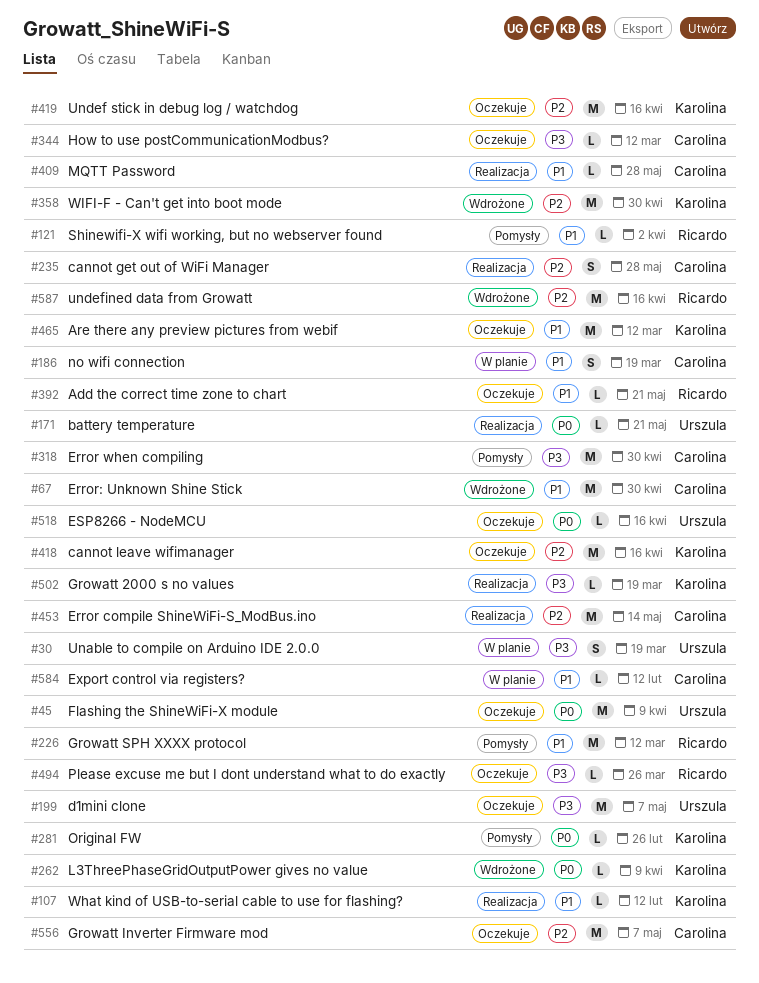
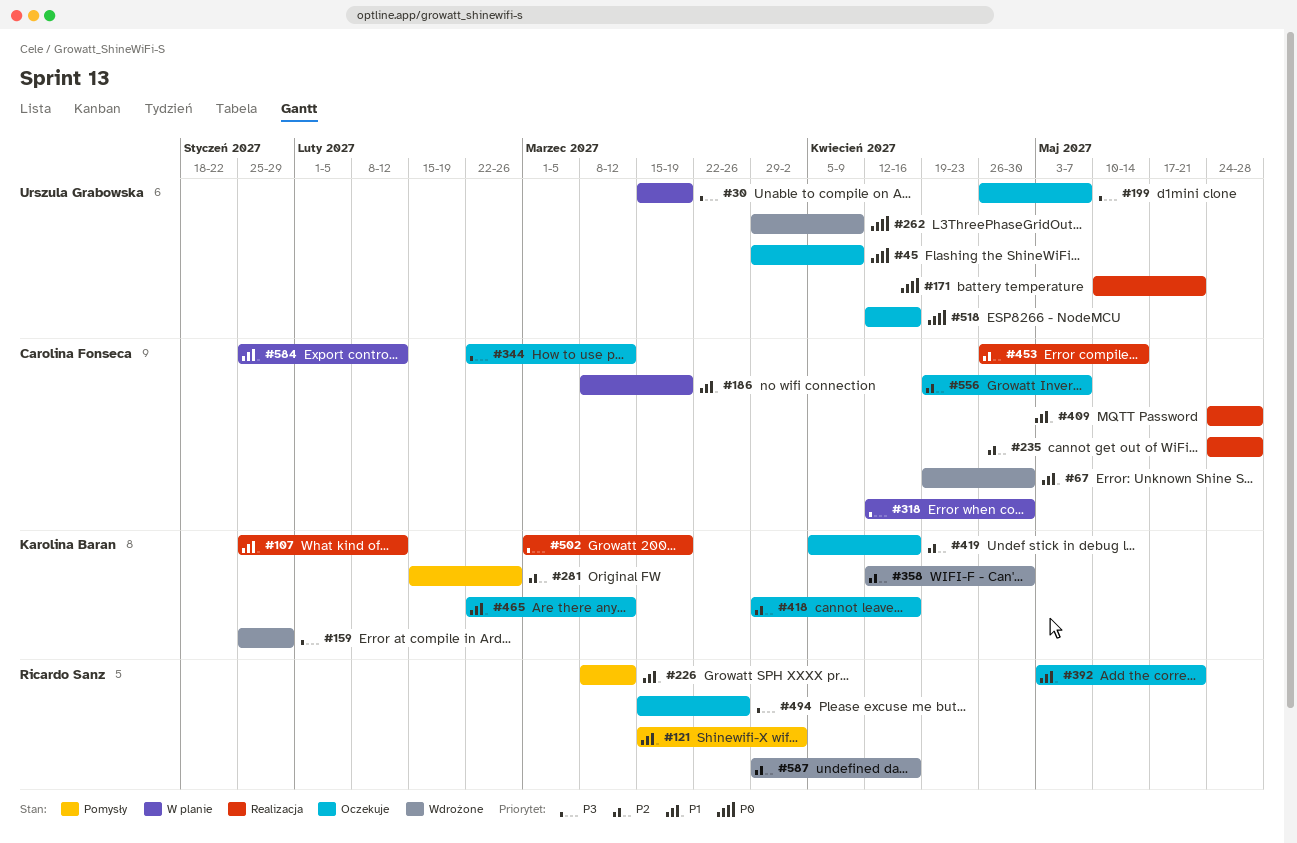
#159: none -> present
#262, owner: Karolina Baran -> Urszula Grabowska
#281, priority: P0 -> P2
#318, status: Pomysły -> W planie

